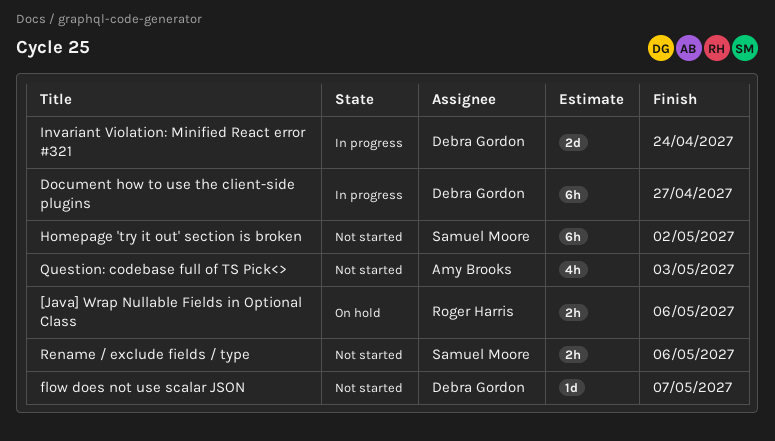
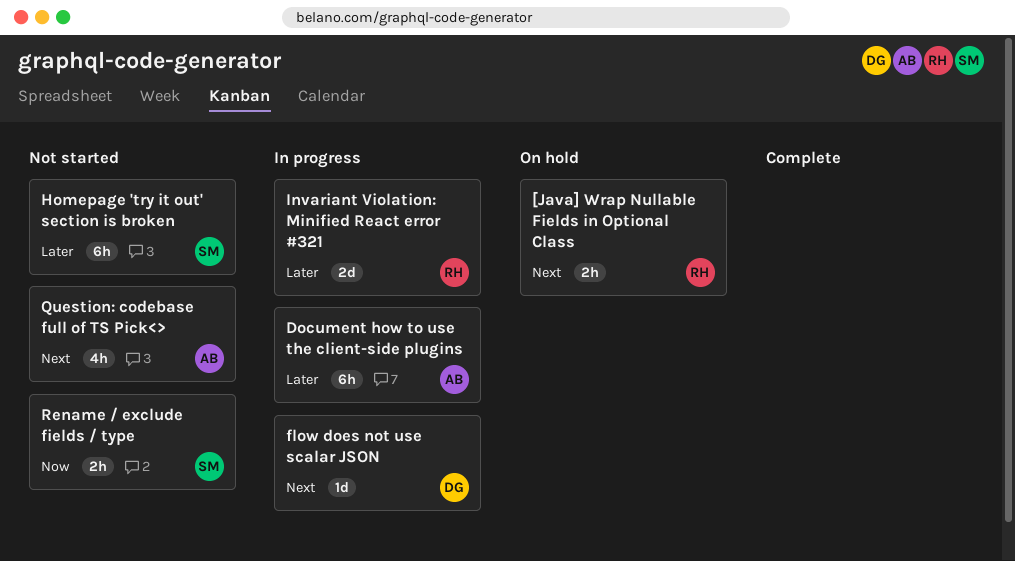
Document how to use the client-side plugins, owner: Debra Gordon -> Amy Brooks
flow does not use scalar JSON, status: Not started -> In progress
Invariant Violation: Minified React error #321, owner: Debra Gordon -> Roger Harris

